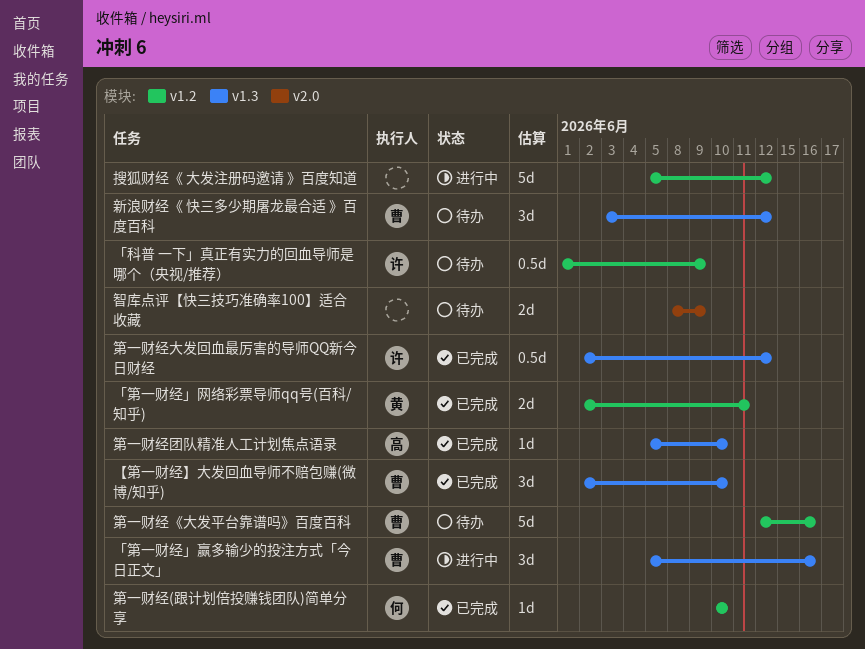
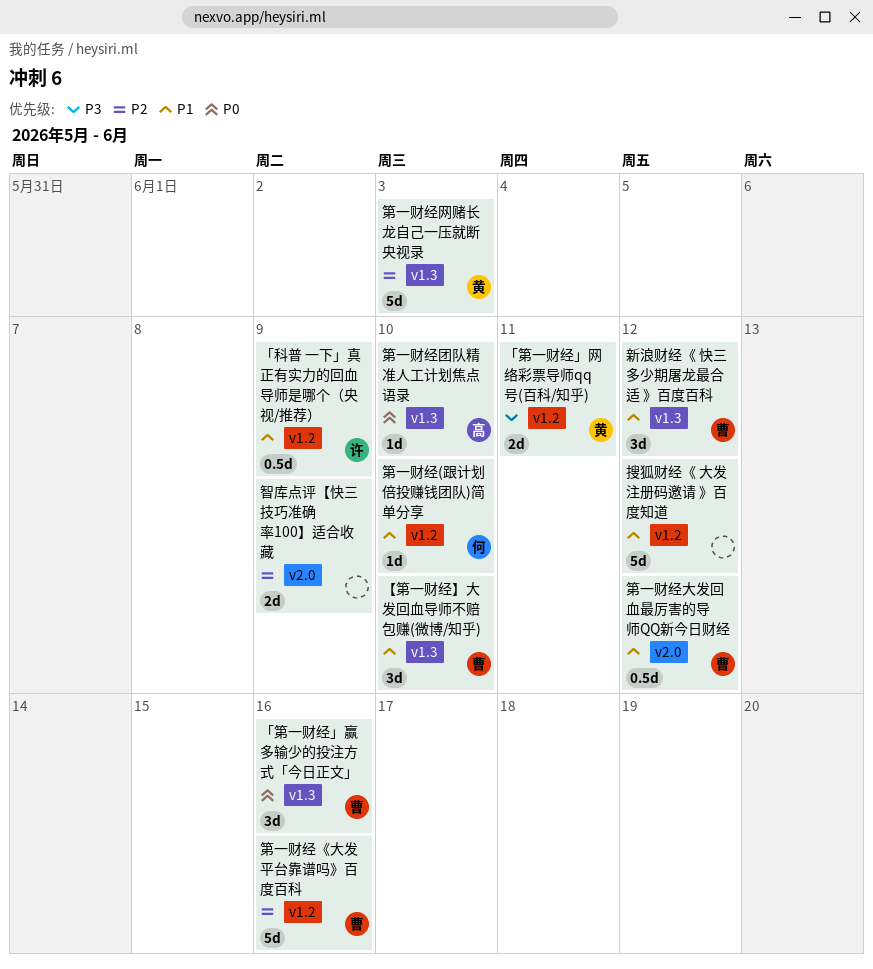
第一财经大发回血最厉害的导师QQ新今日财经, owner: 许 -> 曹
第一财经大发回血最厉害的导师QQ新今日财经, label: v1.3 -> v2.0
第一财经网赌长龙自己一压就断央视录: none -> present

